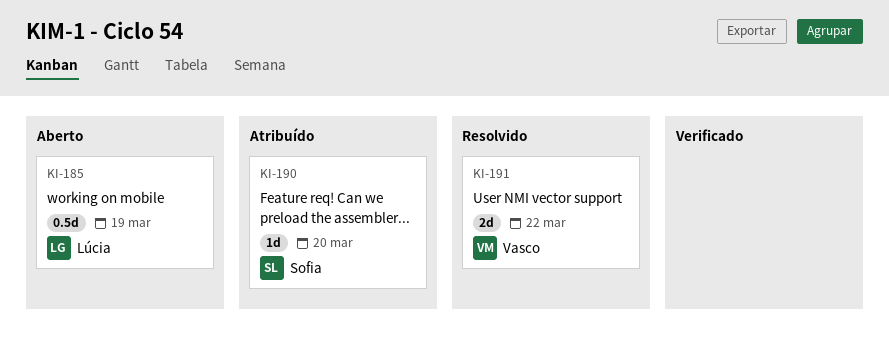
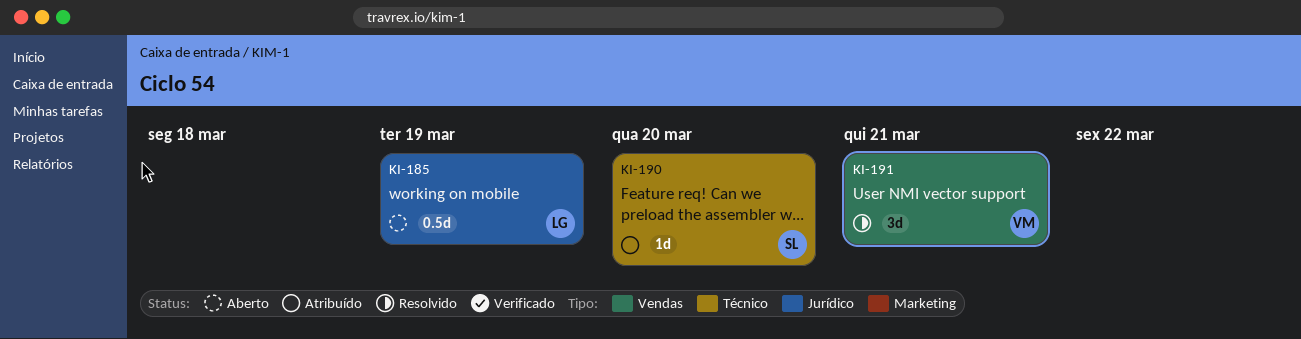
KI-191, estimate: 2d -> 3d
KI-191, due: Mar 22 -> Mar 21

